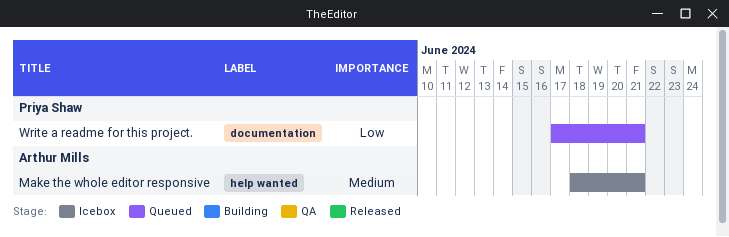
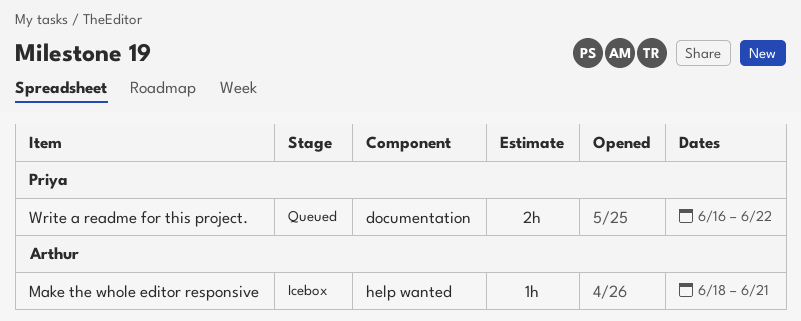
Write a readme for this project., start: Jun 17 -> Jun 16
Write a readme for this project., due: Jun 21 -> Jun 22

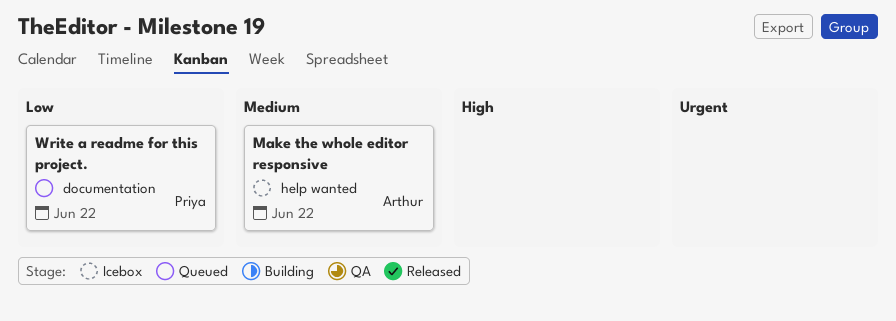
Make the whole editor responsive, due: Jun 21 -> Jun 22

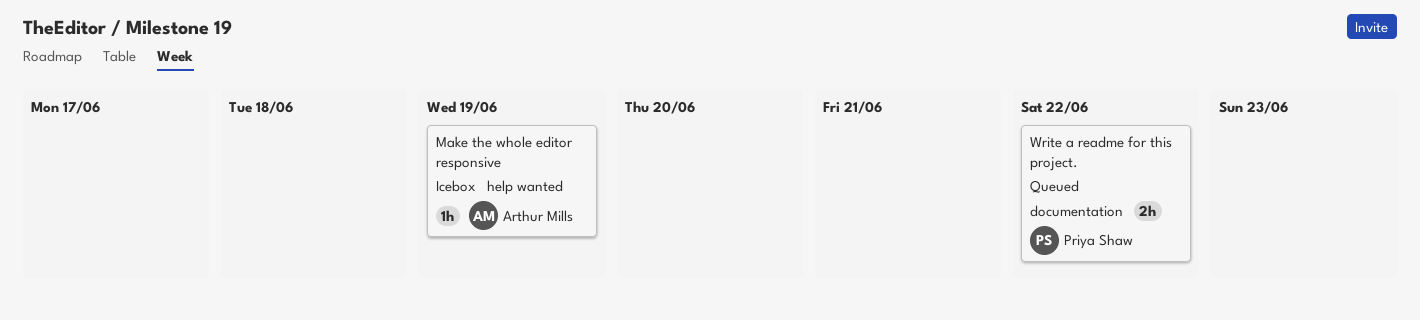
Make the whole editor responsive, due: Jun 22 -> Jun 19

